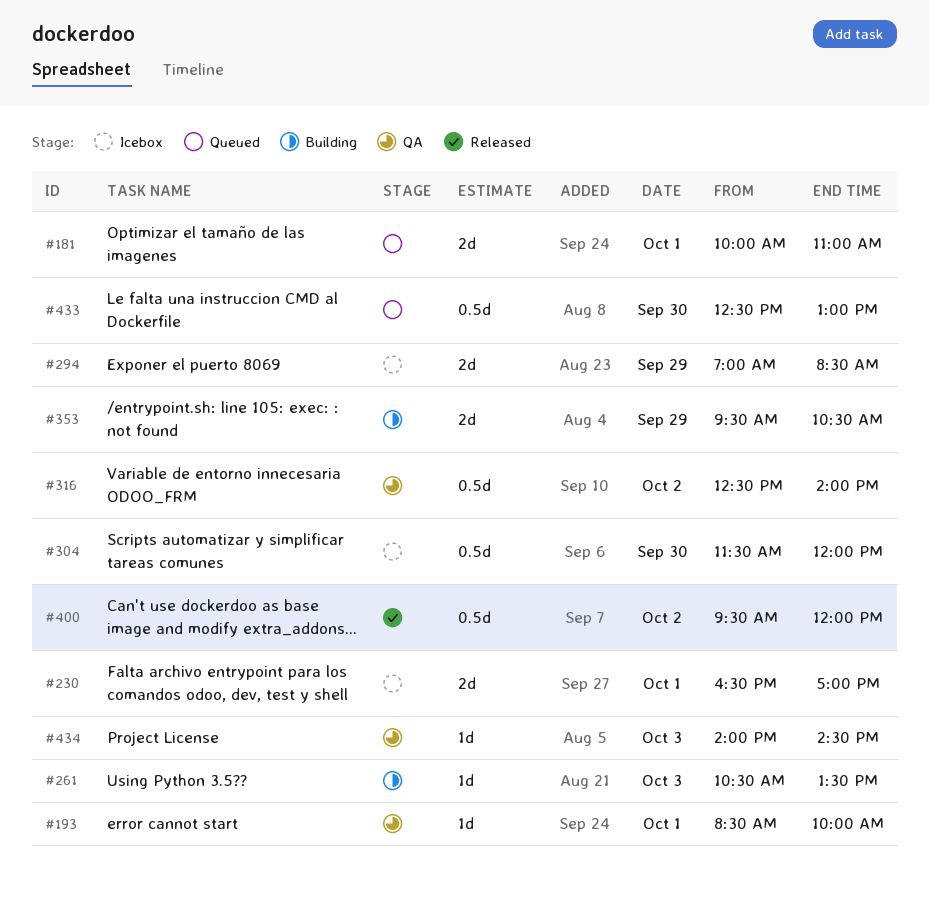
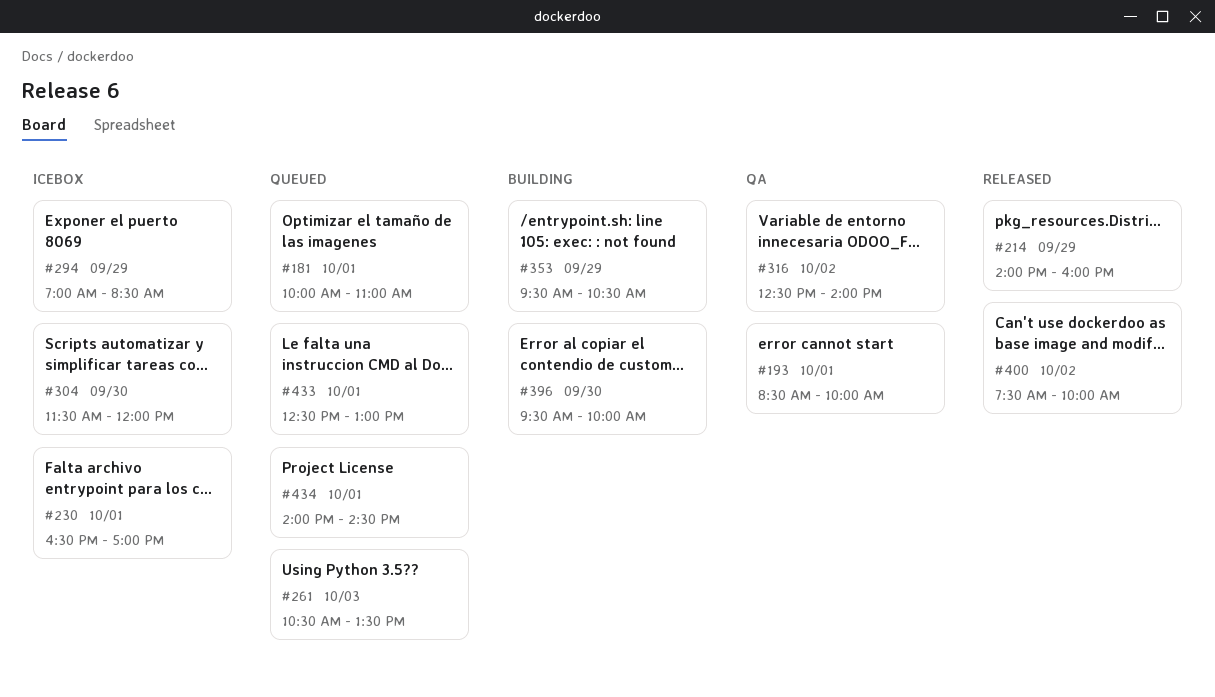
#214: none -> present
#261, status: Building -> Queued
#396: none -> present
#400, begins: 09:30 -> 07:30
#400, ends: 12:00 -> 10:00
#433, day: Sep 30 -> Oct 1
#434, status: QA -> Queued
#434, day: Oct 3 -> Oct 1

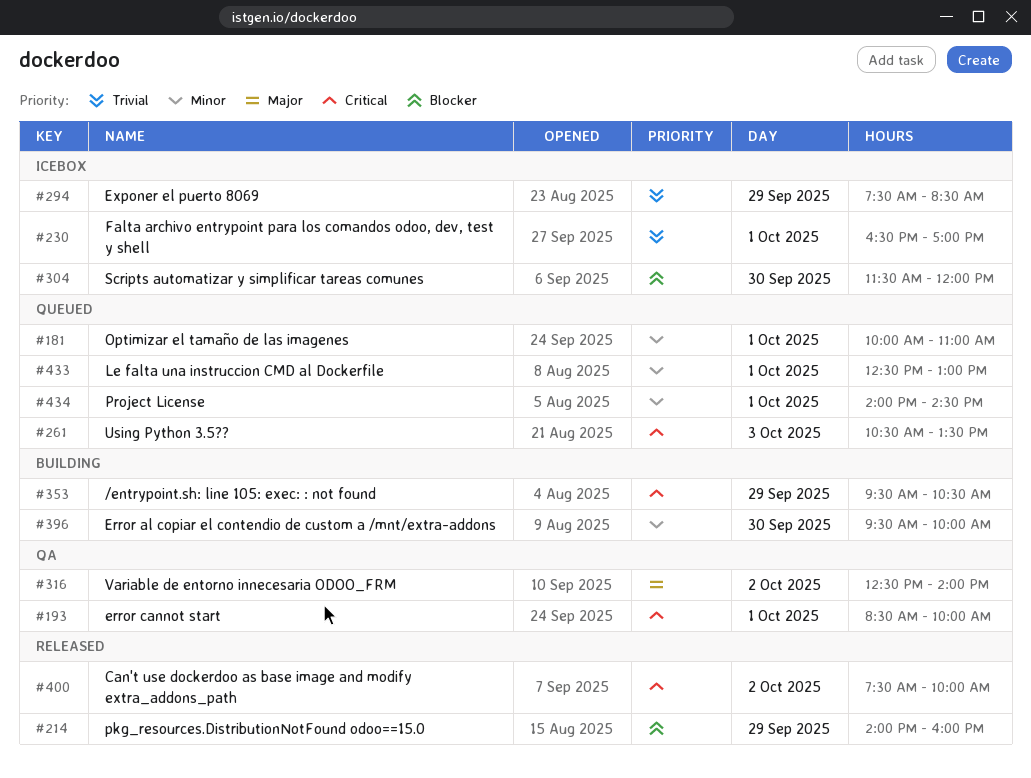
#294, begins: 07:00 -> 07:30

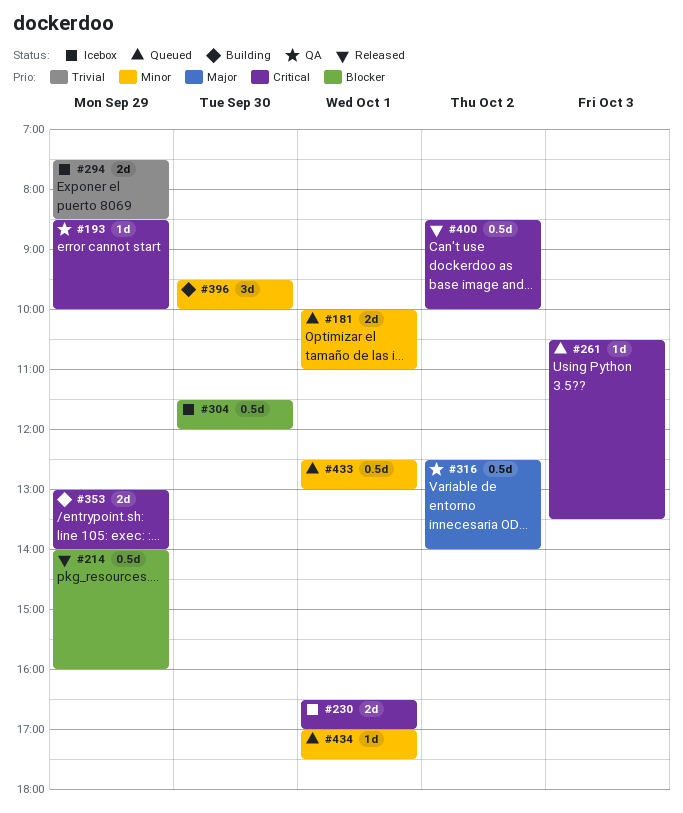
#193, day: Oct 1 -> Sep 29
#230, priority: Trivial -> Critical
#353, begins: 09:30 -> 13:00
#353, ends: 10:30 -> 14:00
#400, begins: 07:30 -> 08:30
#434, begins: 14:00 -> 17:00
#434, ends: 14:30 -> 17:30

